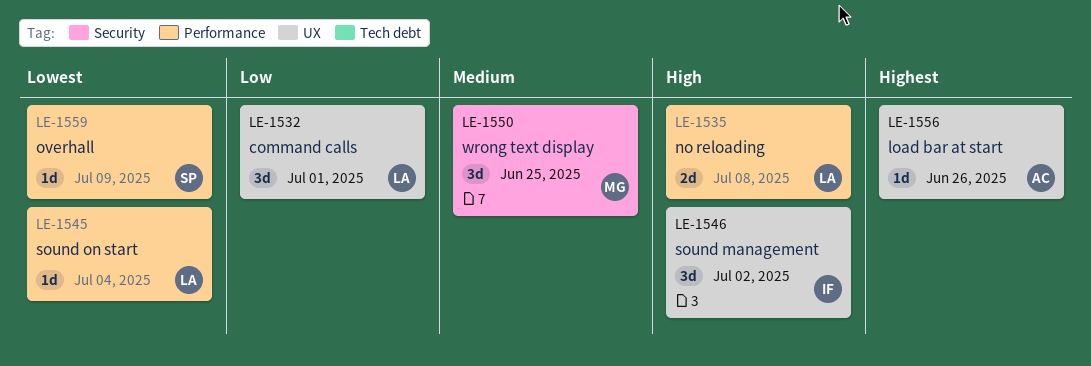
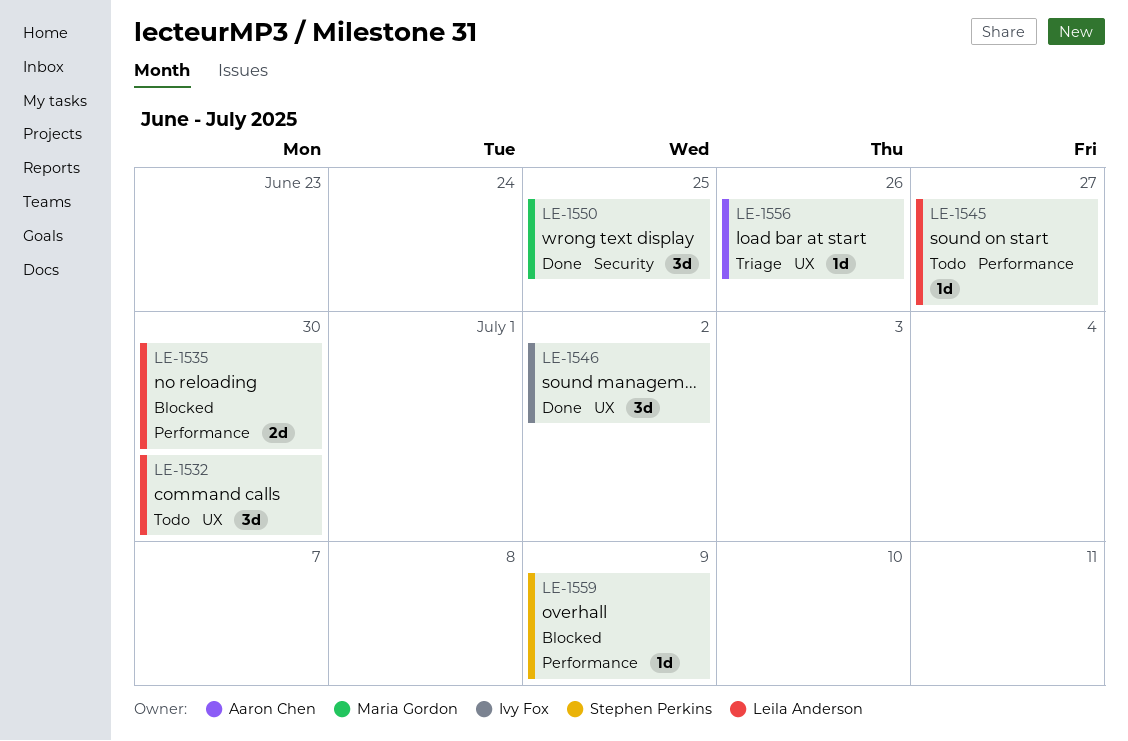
LE-1532, due: Jul 1 -> Jun 30
LE-1535, due: Jul 8 -> Jun 30
LE-1545, due: Jul 4 -> Jun 27

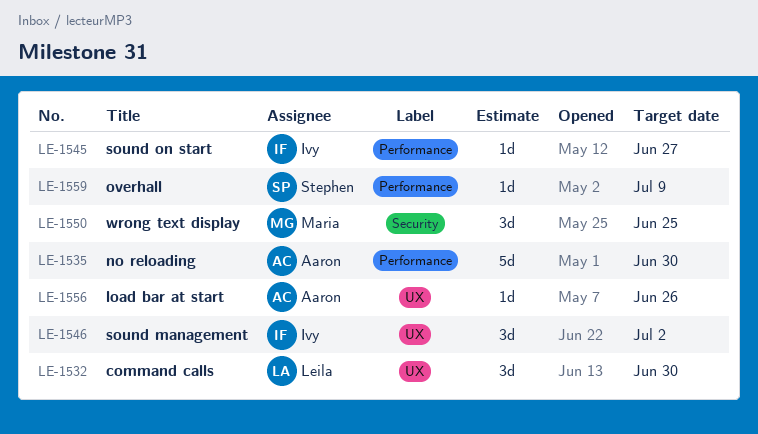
LE-1535, owner: Leila Anderson -> Aaron Chen
LE-1535, estimate: 2d -> 5d
LE-1545, owner: Leila Anderson -> Ivy Fox

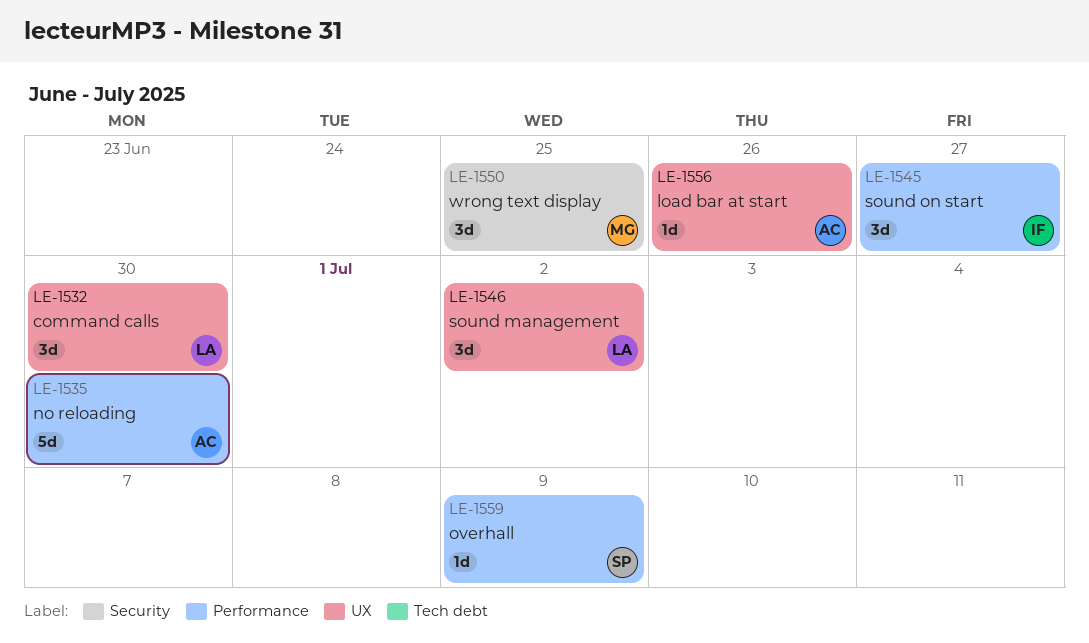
LE-1545, estimate: 1d -> 3d
LE-1546, owner: Ivy -> Leila

